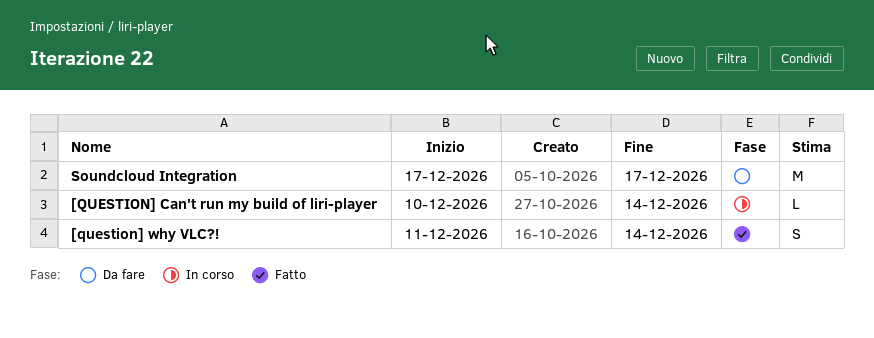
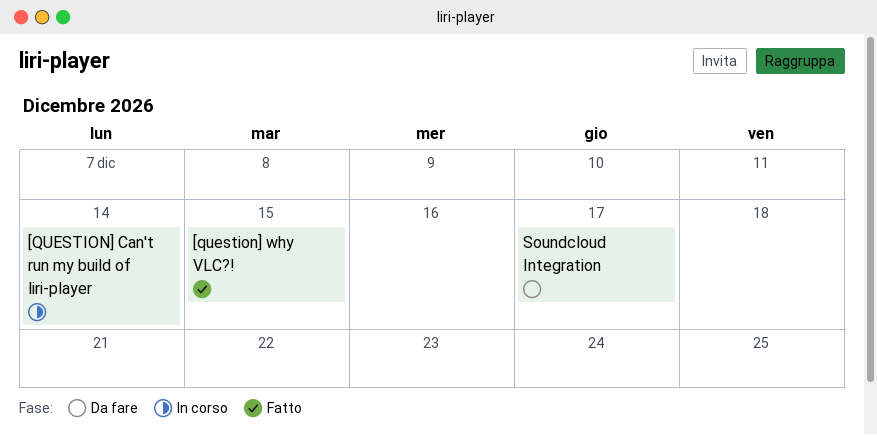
[question] why VLC?!, due: Dec 14 -> Dec 15

